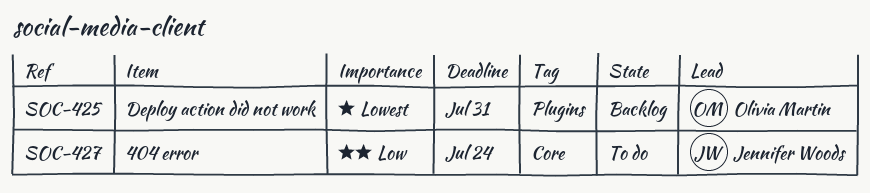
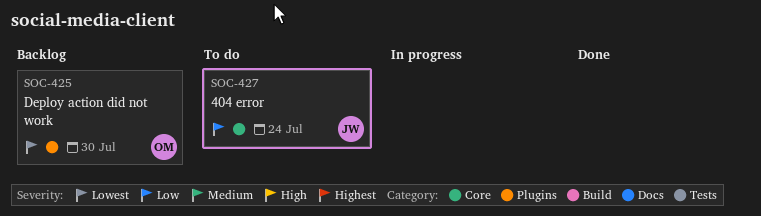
SOC-425, due: Jul 31 -> Jul 30

